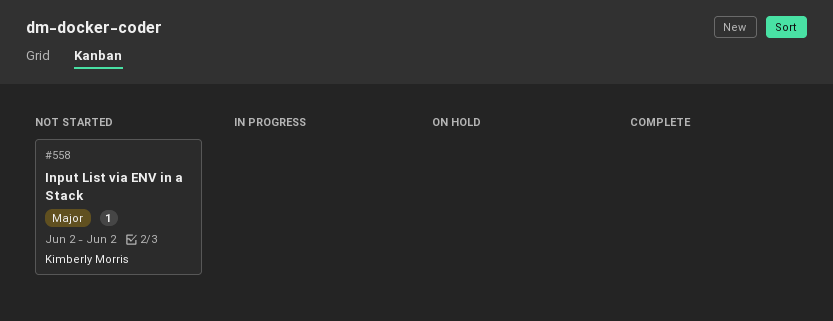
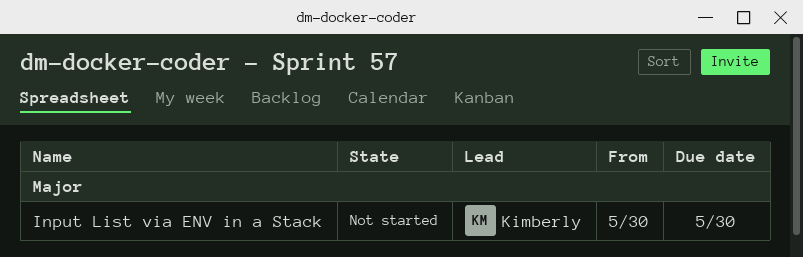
Input List via ENV in a Stack, start: Jun 2 -> May 30
Input List via ENV in a Stack, due: Jun 2 -> May 30

